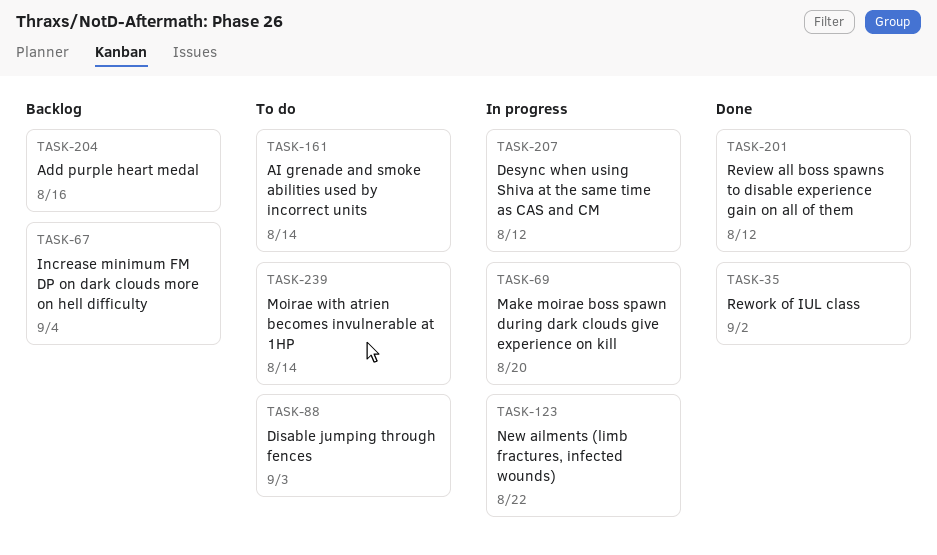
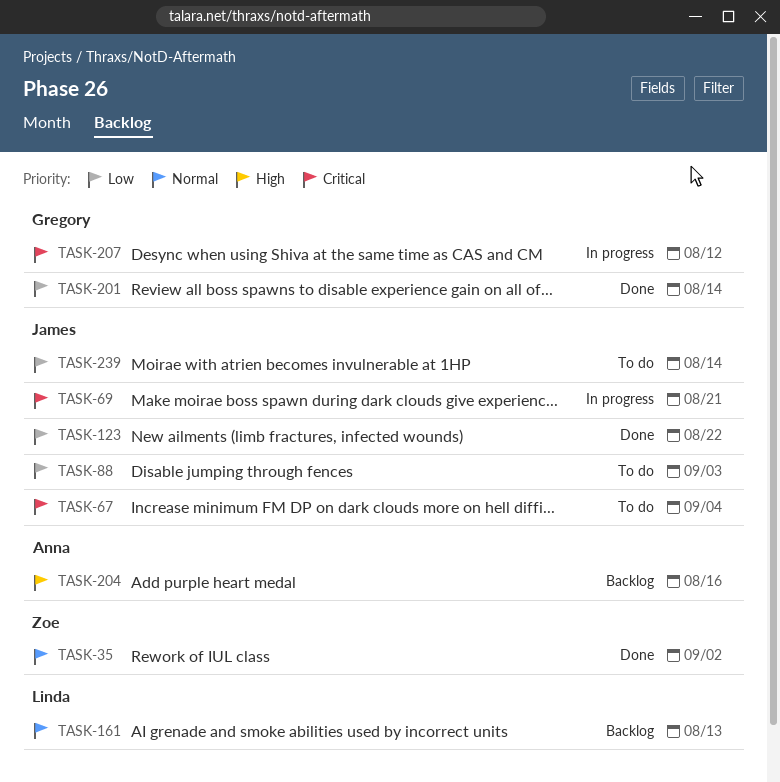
TASK-67, status: Backlog -> To do
TASK-69, due: Aug 20 -> Aug 21
TASK-123, status: In progress -> Done
TASK-161, status: To do -> Backlog
TASK-161, due: Aug 14 -> Aug 13
TASK-201, due: Aug 12 -> Aug 14

